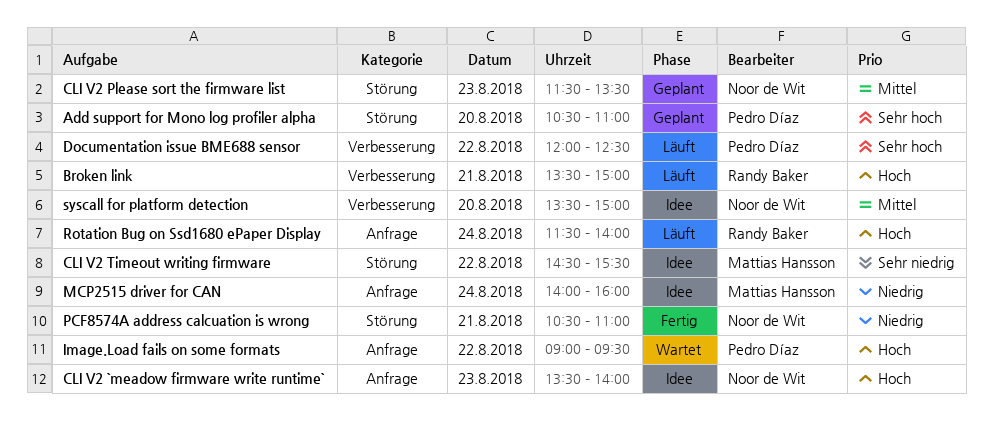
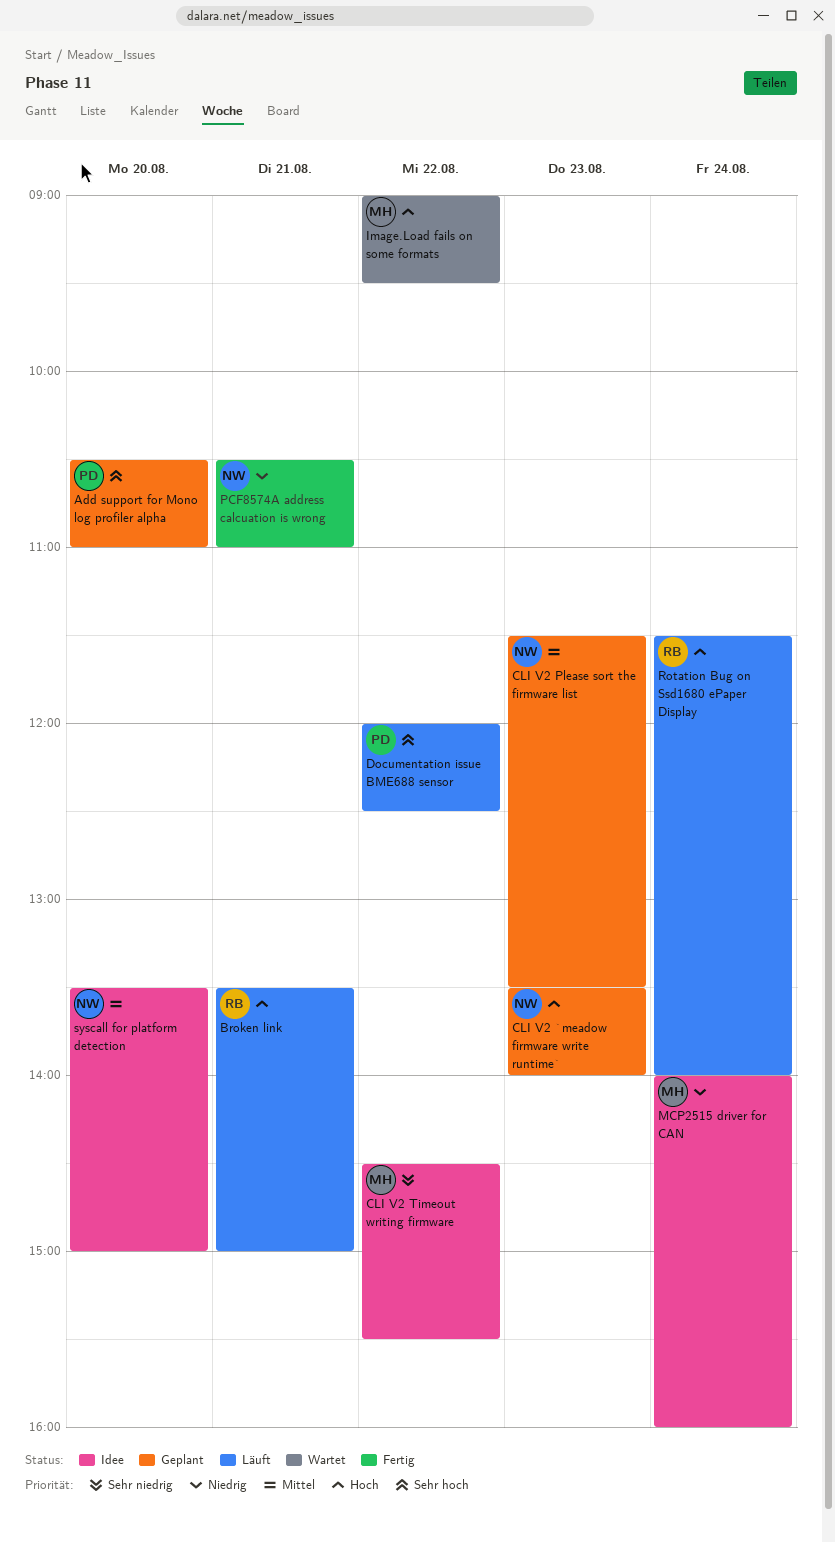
CLI V2 `meadow firmware write runtime`, status: Idee -> Geplant
Image.Load fails on some formats, owner: Pedro Díaz -> Mattias Hansson

